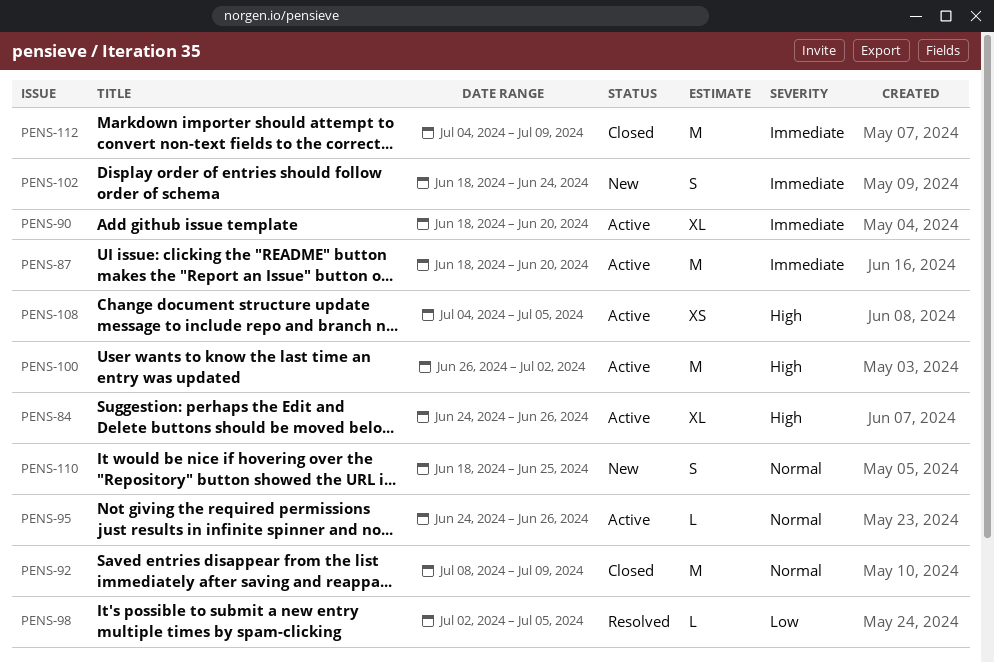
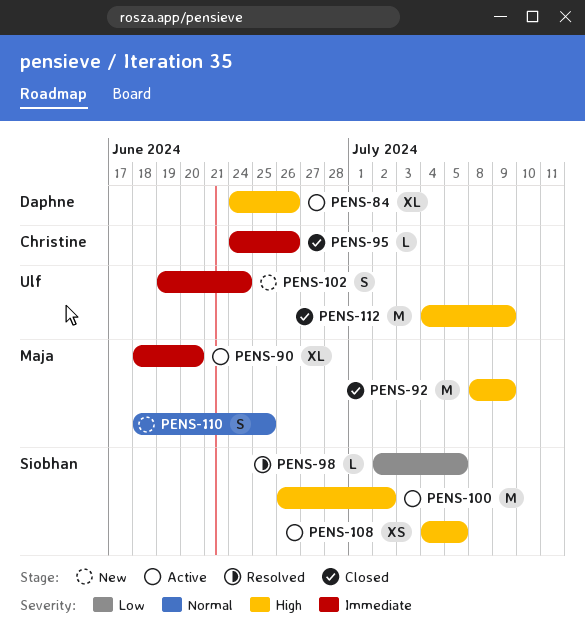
PENS-87: present -> none
PENS-92, priority: Normal -> High
PENS-95, status: Active -> Closed
PENS-95, priority: Normal -> Immediate
PENS-102, start: Jun 18 -> Jun 19
PENS-112, priority: Immediate -> High

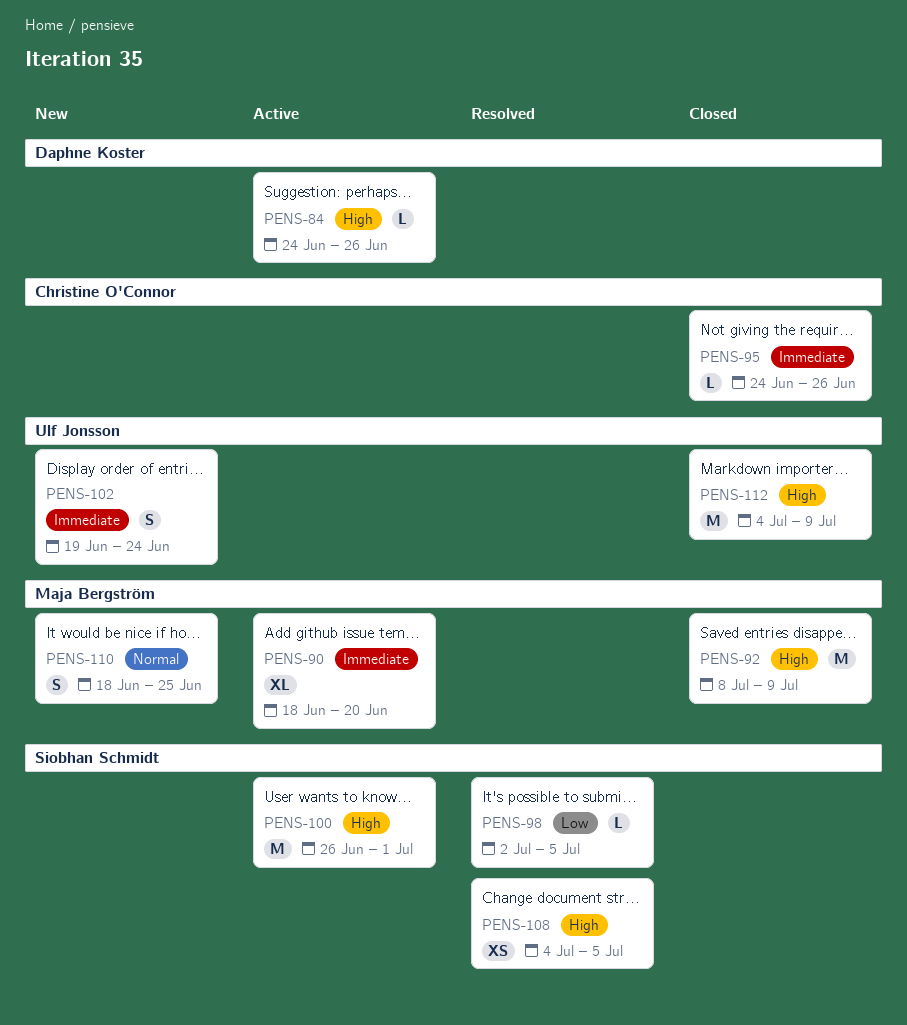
PENS-84, estimate: XL -> L
PENS-100, due: Jul 2 -> Jul 1
PENS-108, status: Active -> Resolved

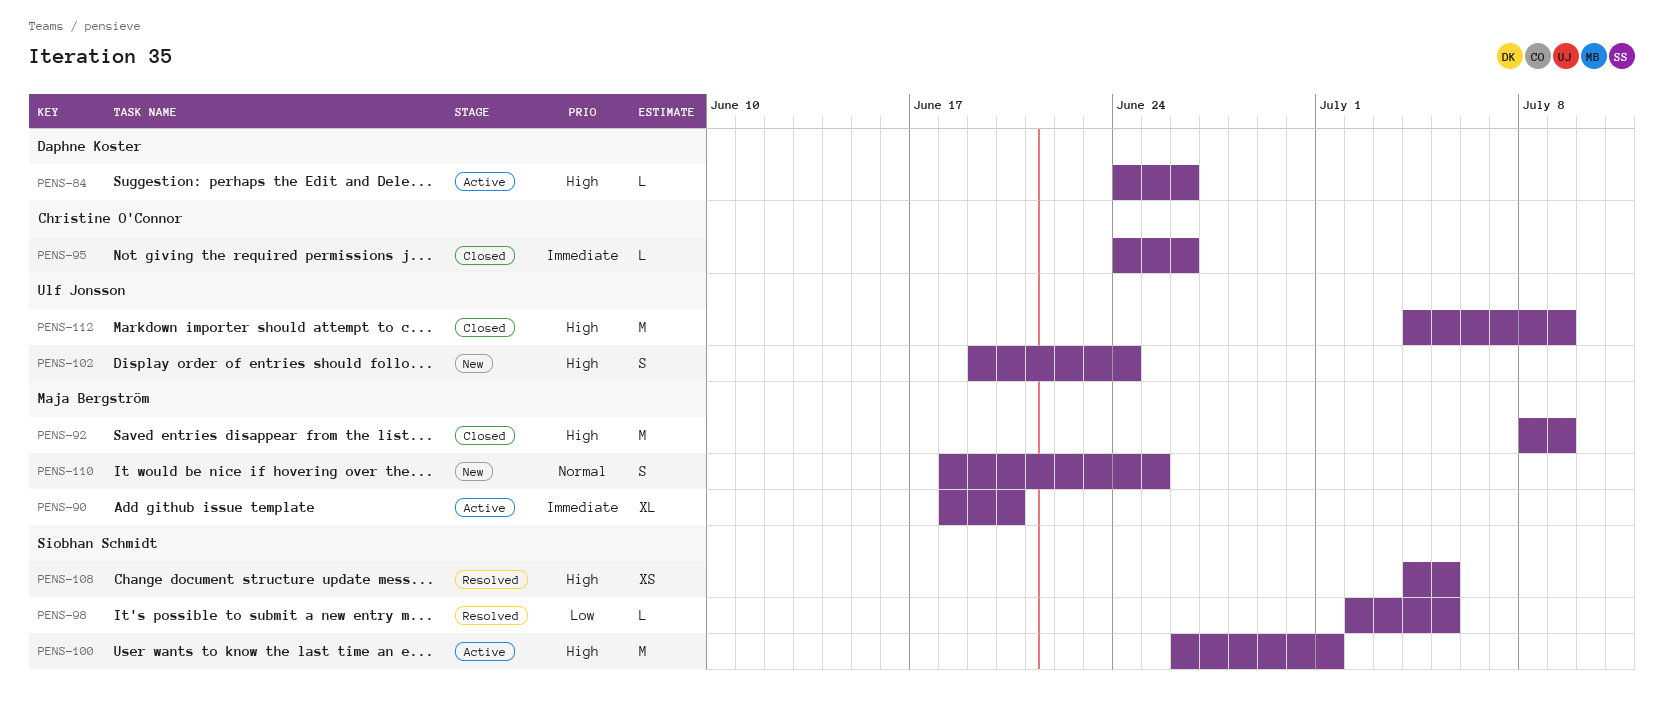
PENS-102, priority: Immediate -> High

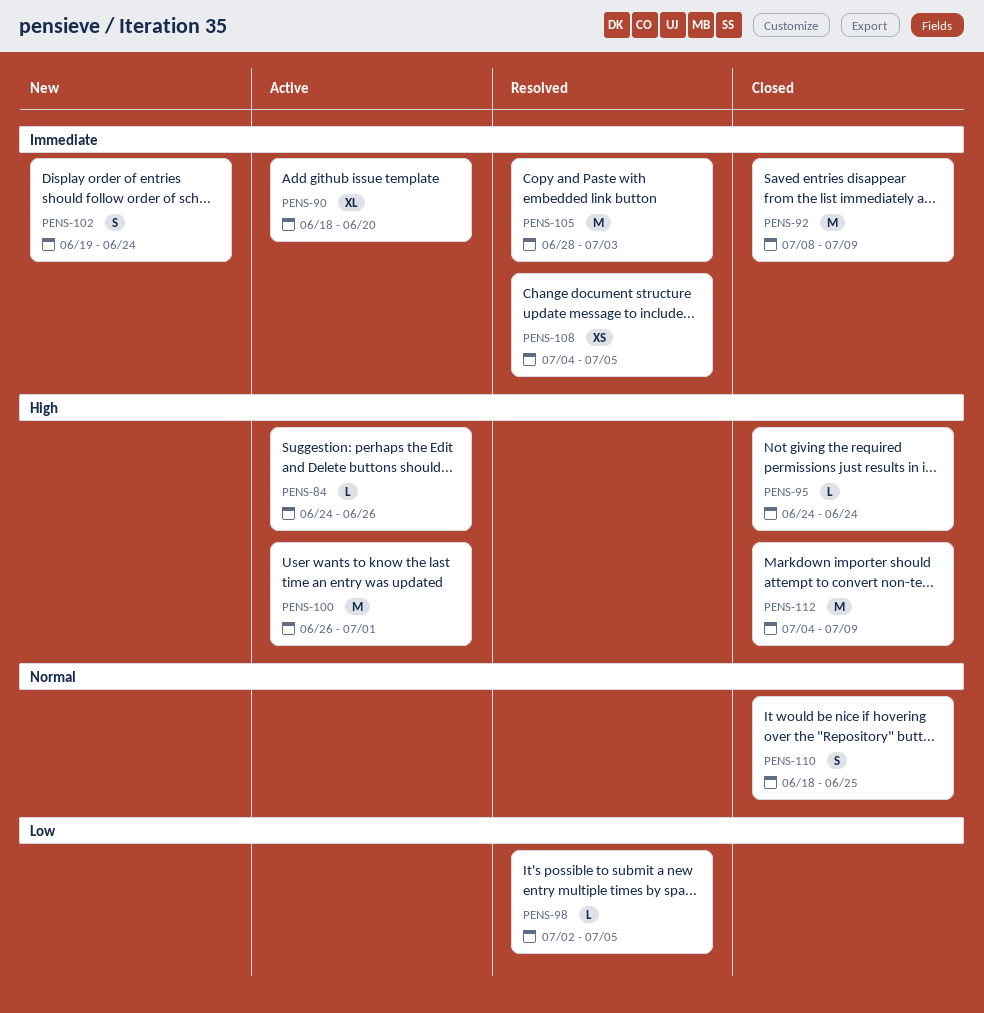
PENS-92, priority: High -> Immediate
PENS-95, priority: Immediate -> High
PENS-95, due: Jun 26 -> Jun 24
PENS-102, priority: High -> Immediate
PENS-105: none -> present
PENS-108, priority: High -> Immediate
PENS-110, status: New -> Closed

